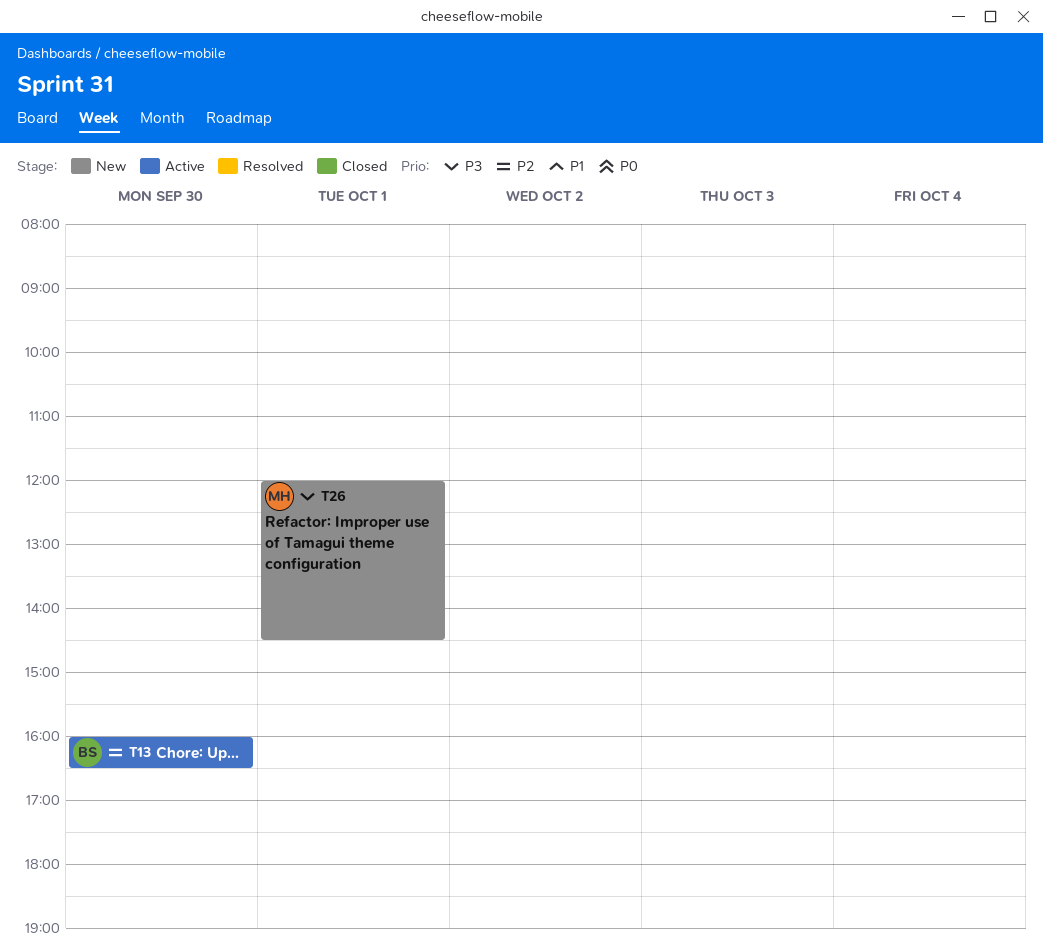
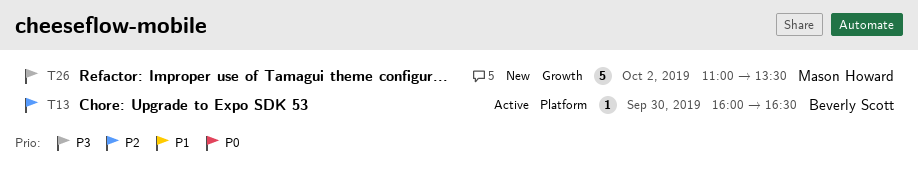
T26, day: Oct 1 -> Oct 2
T26, begins: 12:00 -> 11:00
T26, ends: 14:30 -> 13:30

